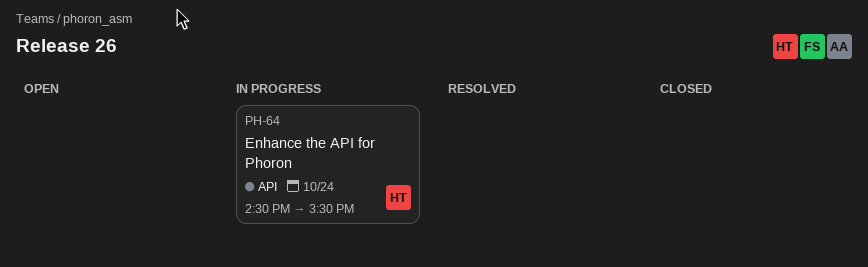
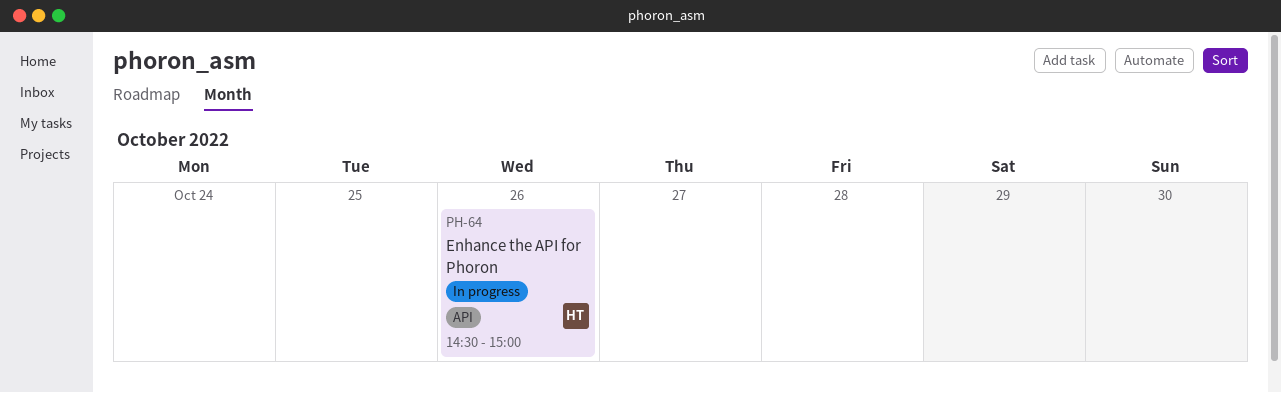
PH-64, day: Oct 24 -> Oct 26
PH-64, ends: 15:30 -> 15:00

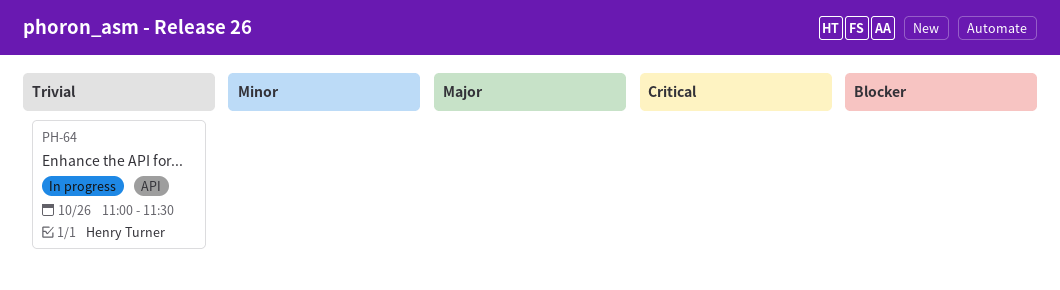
PH-64, begins: 14:30 -> 11:00
PH-64, ends: 15:00 -> 11:30

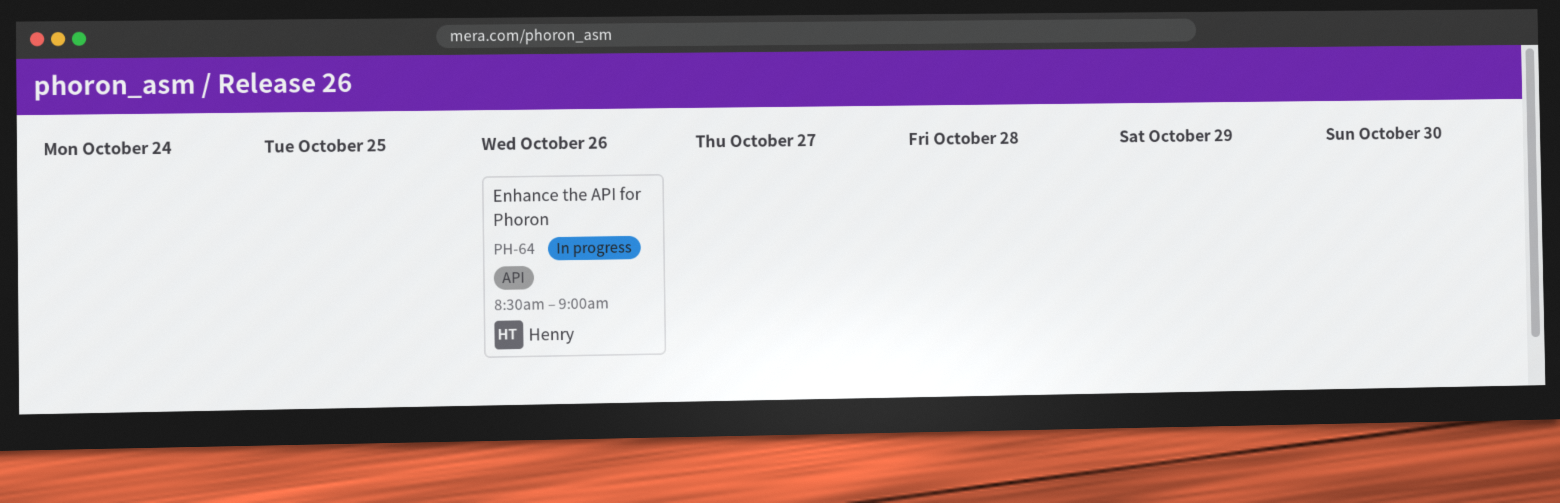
PH-64, begins: 11:00 -> 08:30
PH-64, ends: 11:30 -> 09:00

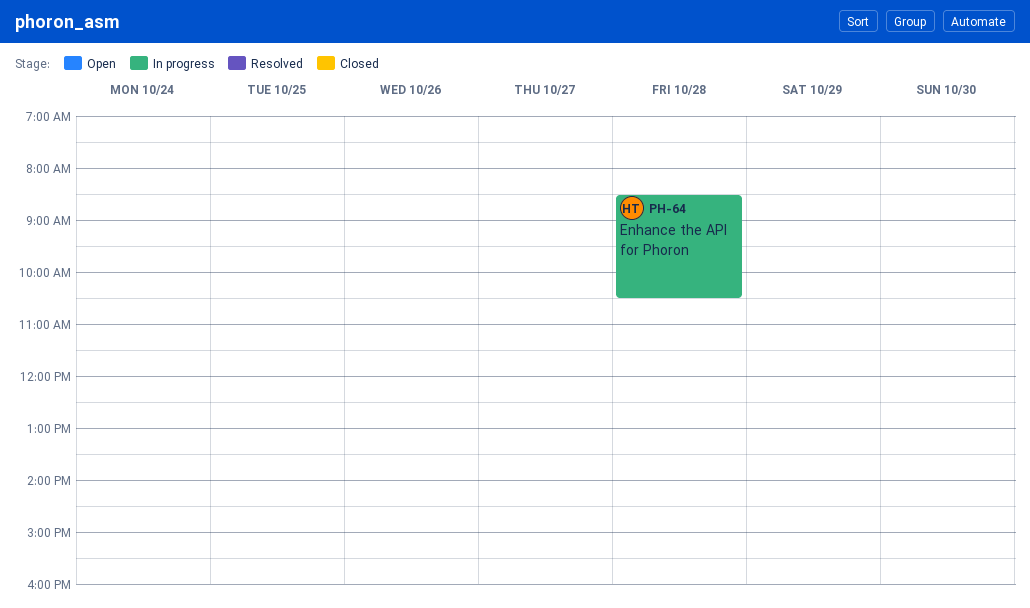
PH-64, day: Oct 26 -> Oct 28
PH-64, ends: 09:00 -> 10:30

